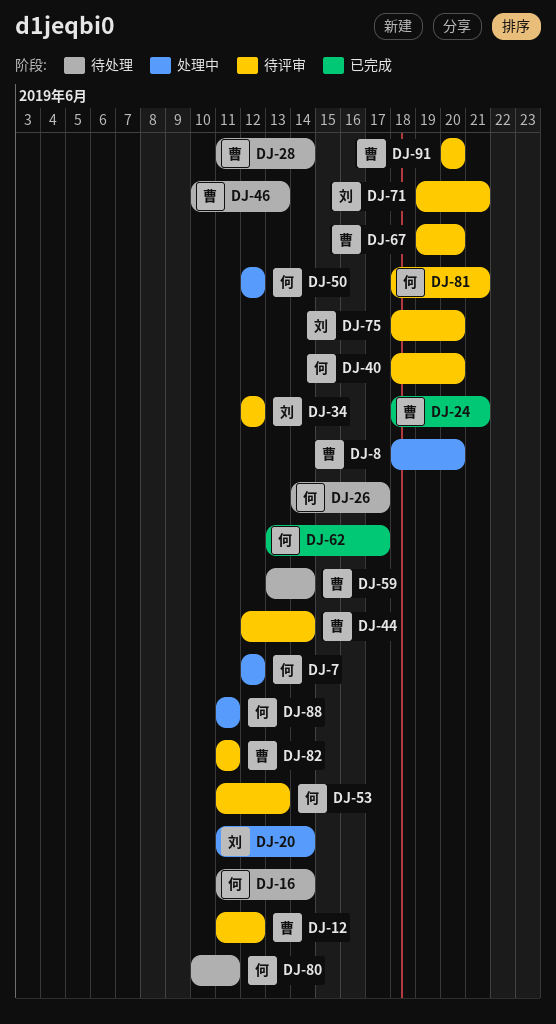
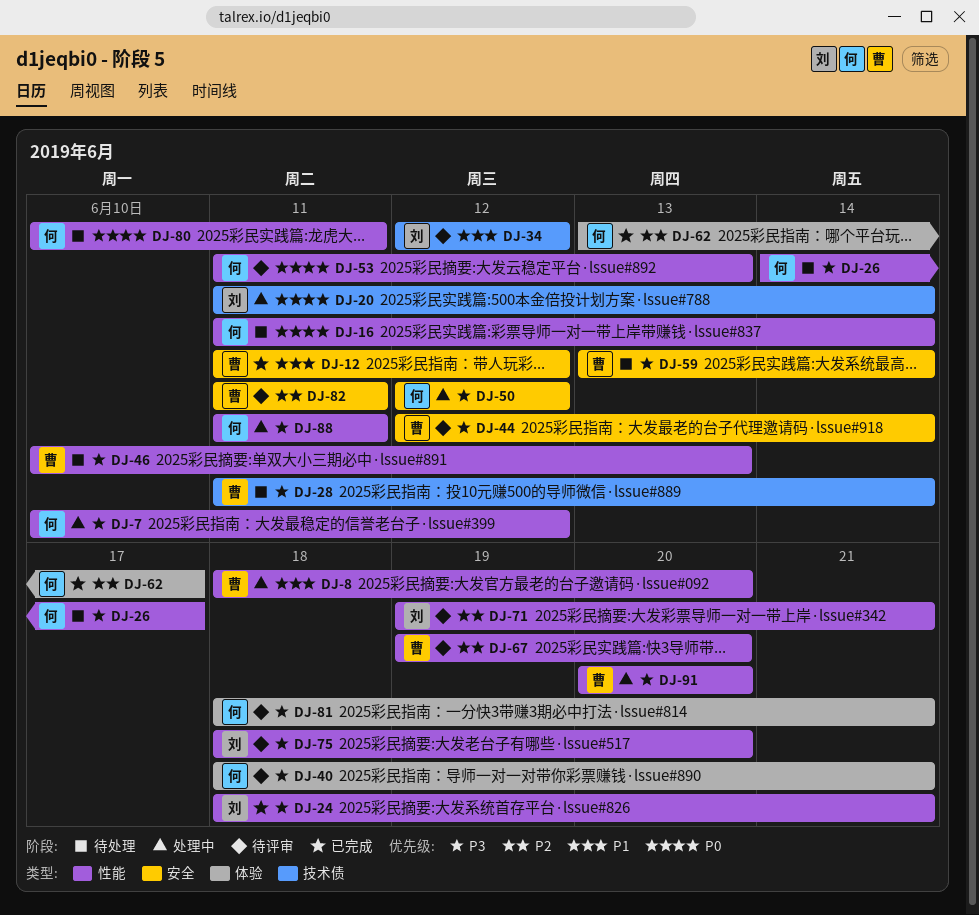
DJ-7, start: Jun 12 -> Jun 10
DJ-12, status: 待评审 -> 已完成
DJ-24, owner: 曹 -> 刘
DJ-40, due: Jun 20 -> Jun 21
DJ-91, status: 待评审 -> 处理中

